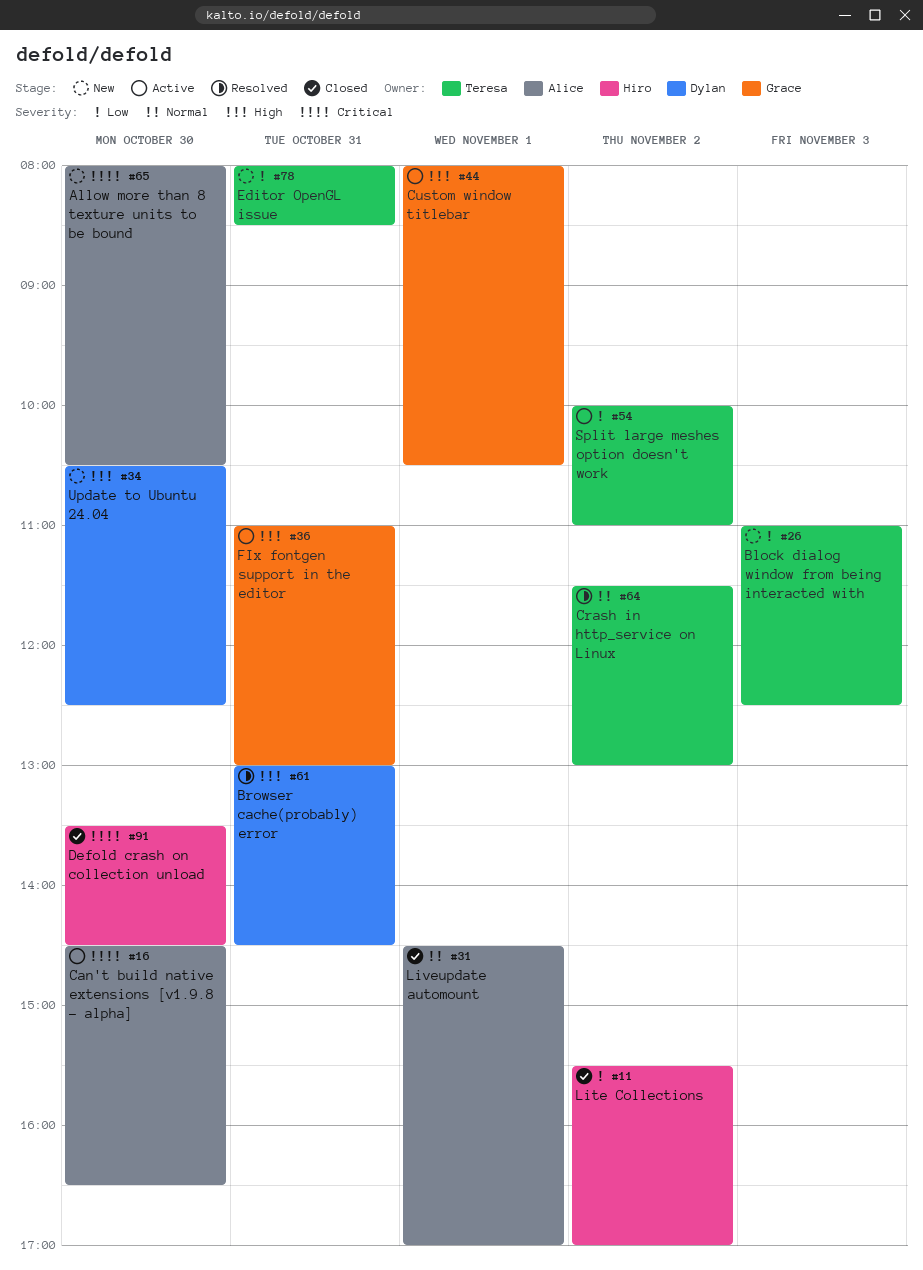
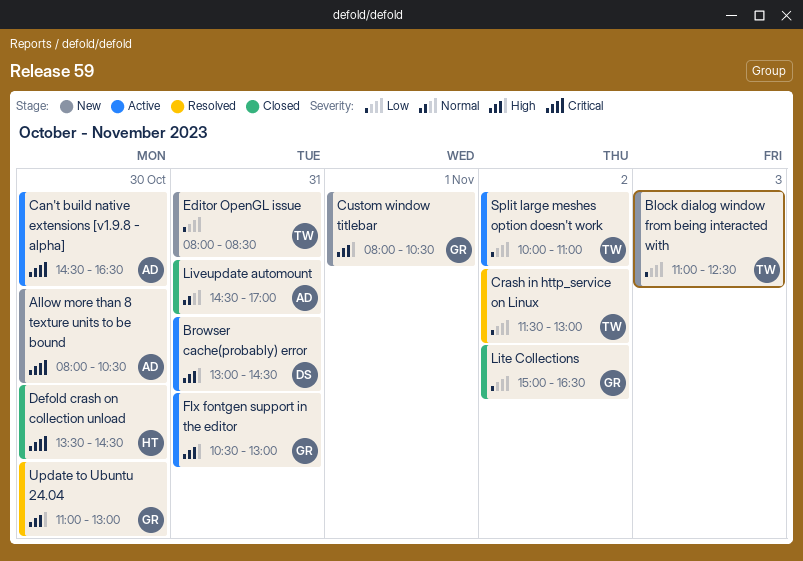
Browser cache(probably) error, status: Resolved -> Active
Crash in http_service on Linux, priority: Normal -> Low
Custom window titlebar, status: Active -> New
FIx fontgen support in the editor, begins: 11:00 -> 10:30
Lite Collections, owner: Hiro -> Grace
Lite Collections, begins: 15:30 -> 15:00
Lite Collections, ends: 17:00 -> 16:30
Liveupdate automount, day: Nov 1 -> Oct 31
Update to Ubuntu 24.04, status: New -> Resolved
Update to Ubuntu 24.04, owner: Dylan -> Grace
Update to Ubuntu 24.04, begins: 10:30 -> 11:00
Update to Ubuntu 24.04, ends: 12:30 -> 13:00

